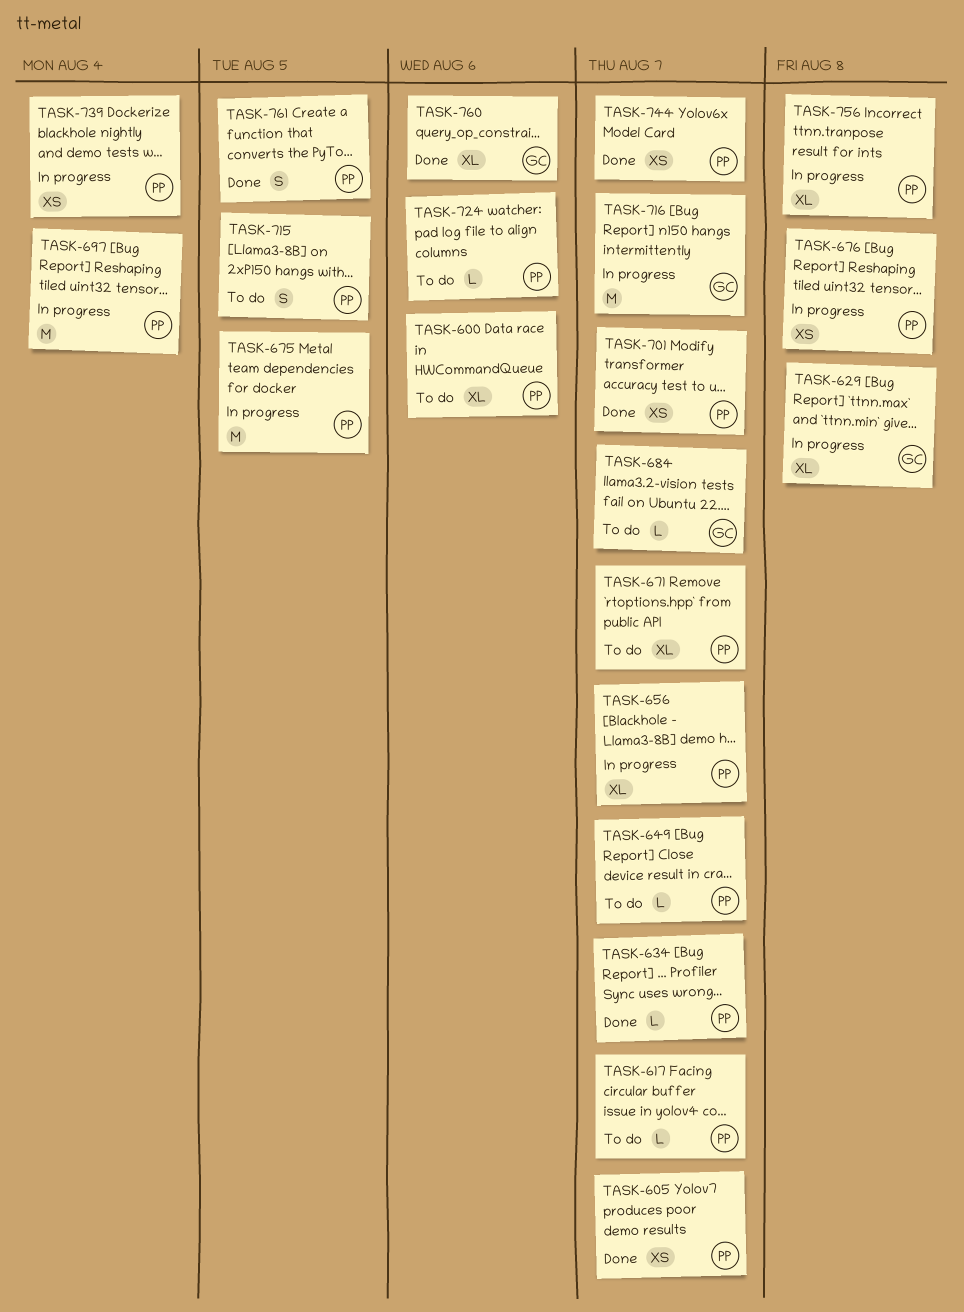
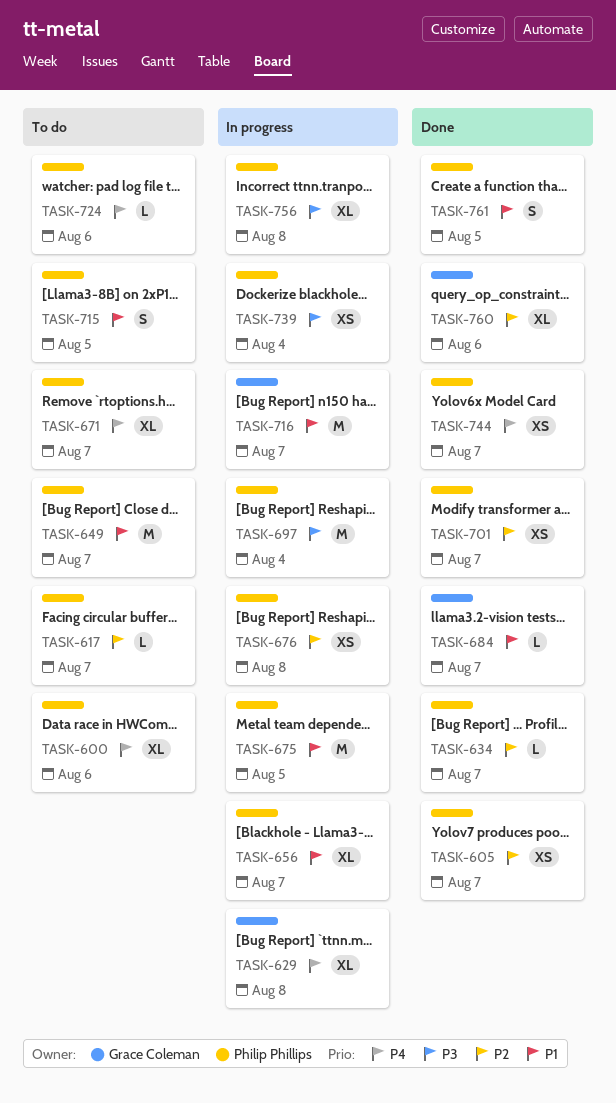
TASK-649, estimate: L -> M
TASK-684, status: To do -> Done

